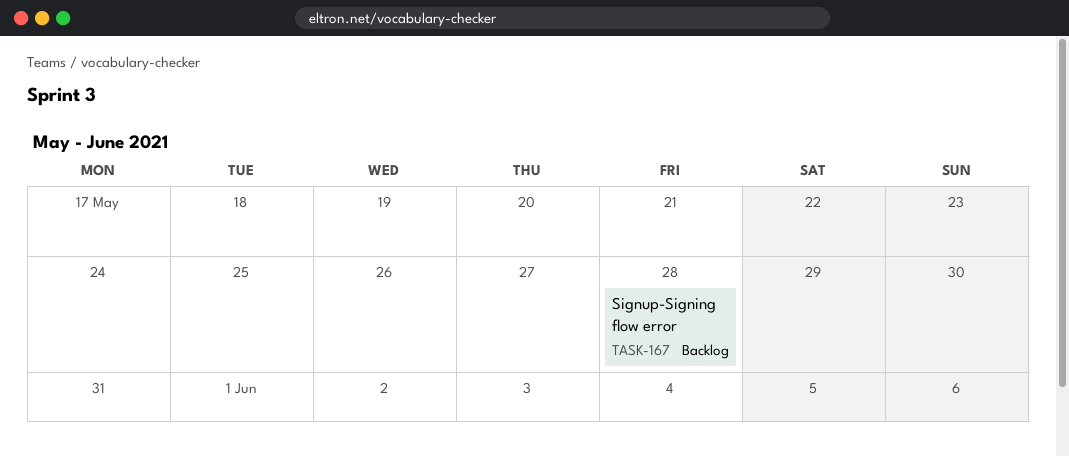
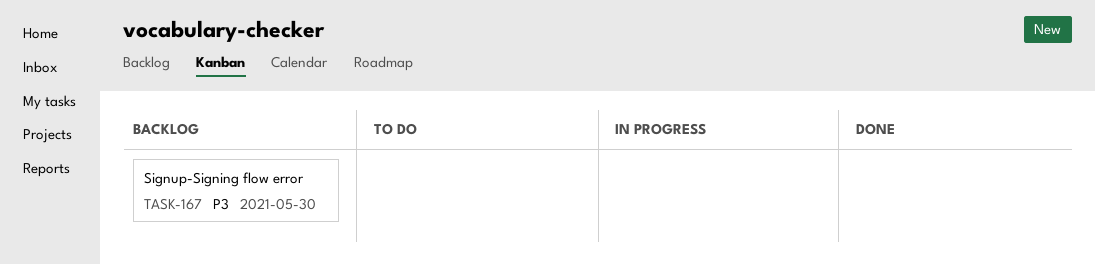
TASK-167, due: May 28 -> May 30

